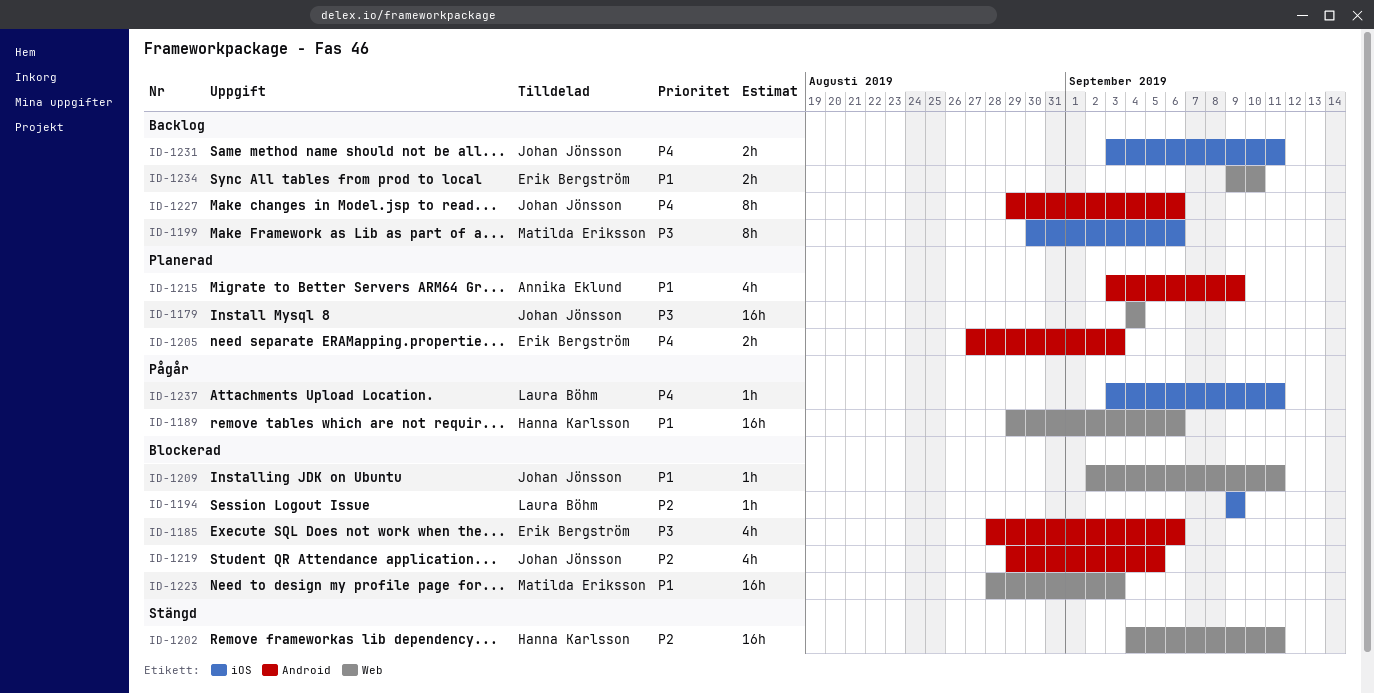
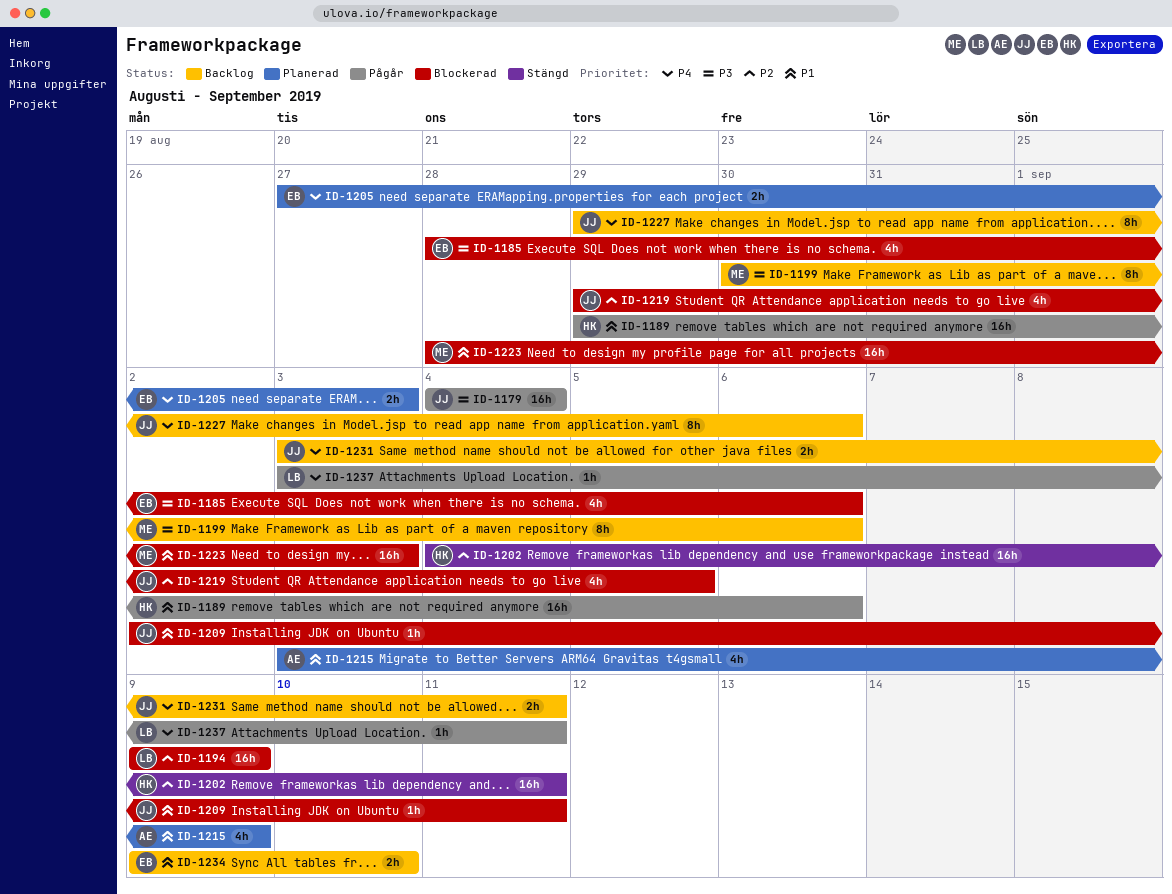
ID-1179, status: Planerad -> Pågår
ID-1194, estimate: 1h -> 16h

